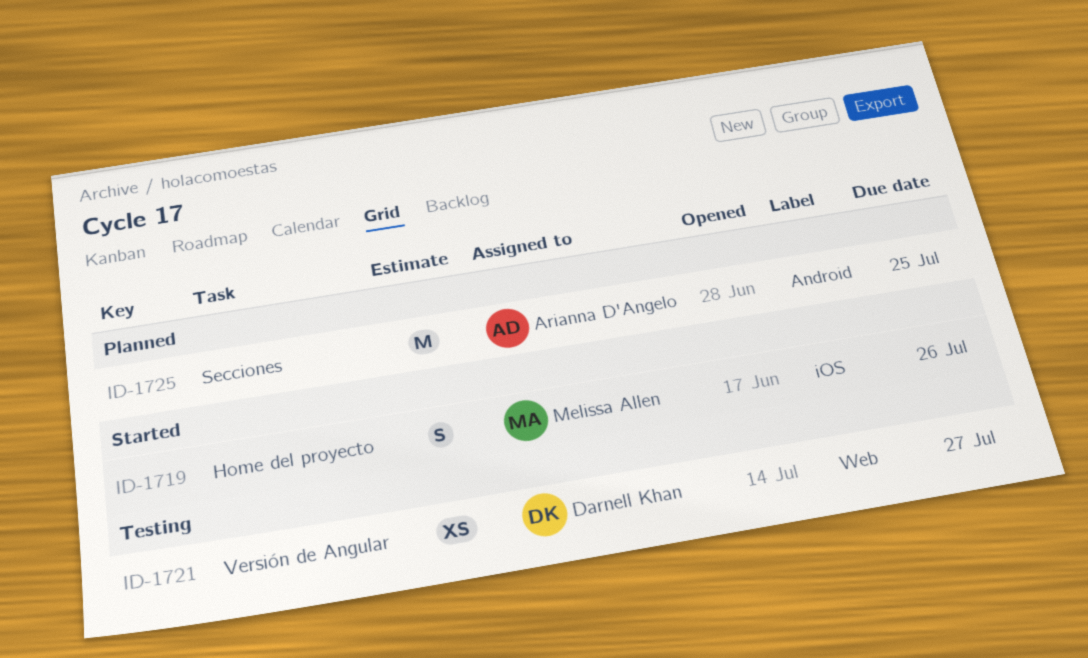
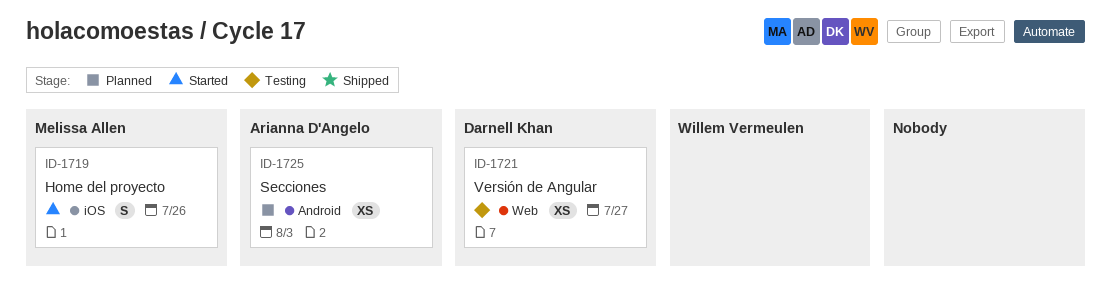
ID-1725, estimate: M -> XS
ID-1725, due: Jul 25 -> Aug 3

